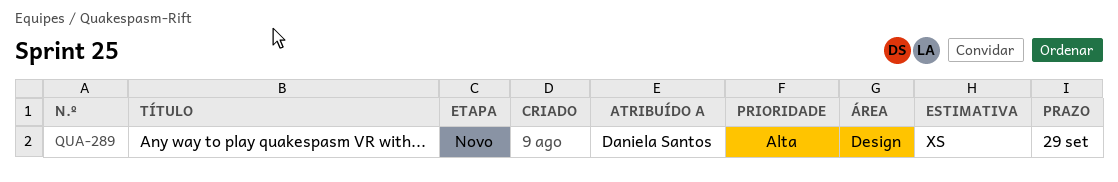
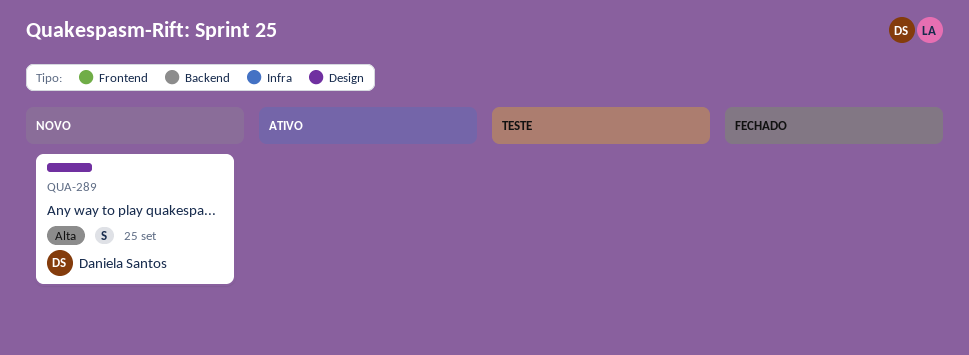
QUA-289, estimate: XS -> S
QUA-289, due: Sep 29 -> Sep 25

